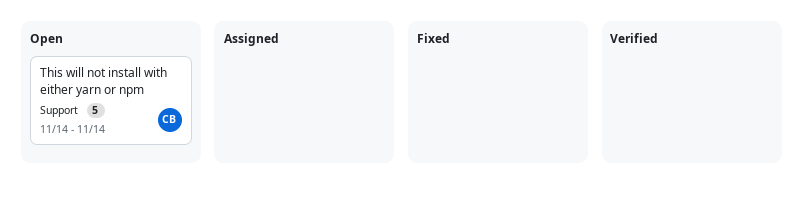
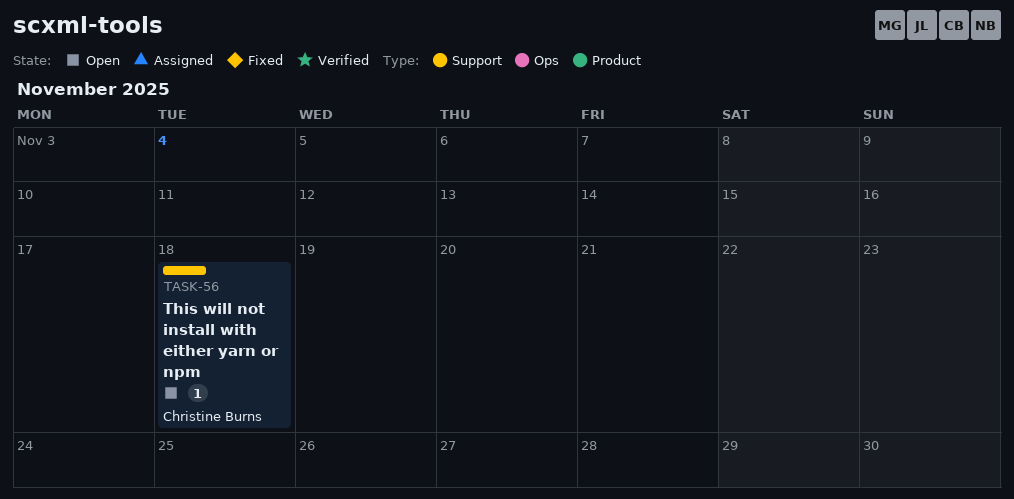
This will not install with either yarn or npm, estimate: 5 -> 1
This will not install with either yarn or npm, due: Nov 14 -> Nov 18

